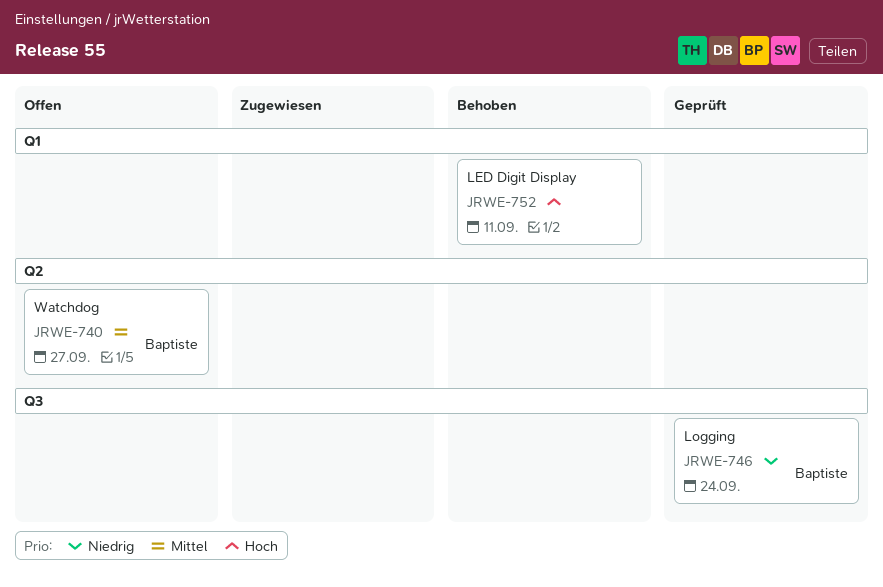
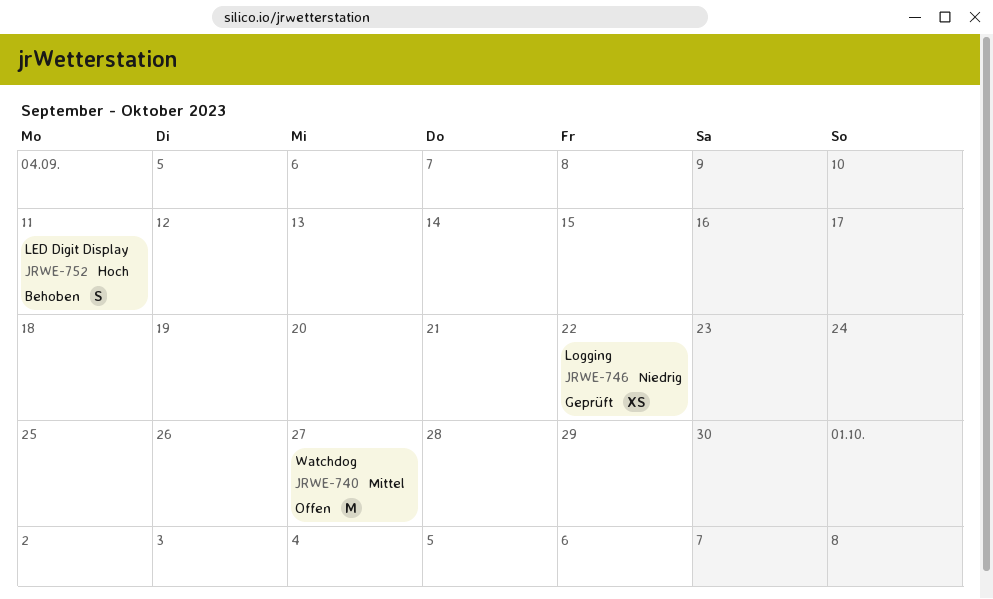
JRWE-746, due: Sep 24 -> Sep 22

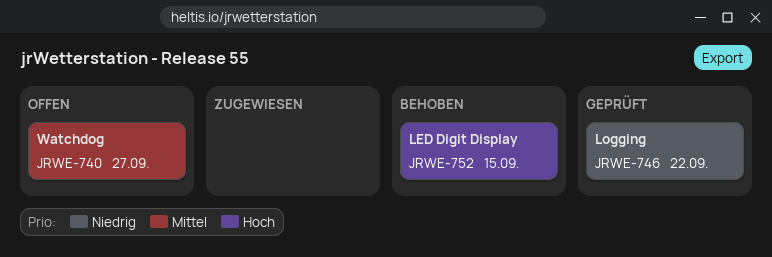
JRWE-752, due: Sep 11 -> Sep 15

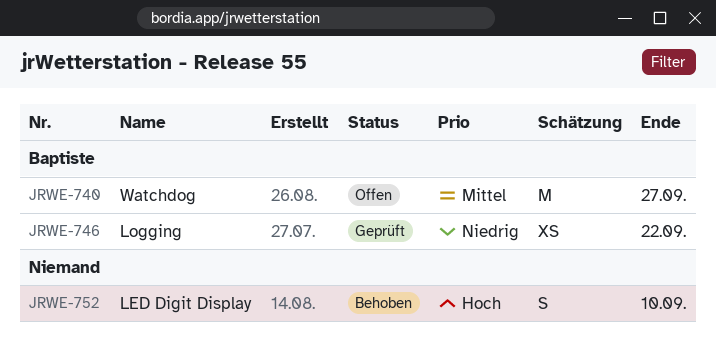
JRWE-752, due: Sep 15 -> Sep 10

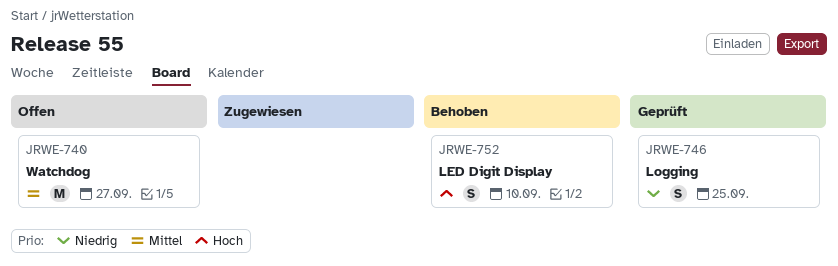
JRWE-746, estimate: XS -> S
JRWE-746, due: Sep 22 -> Sep 25

